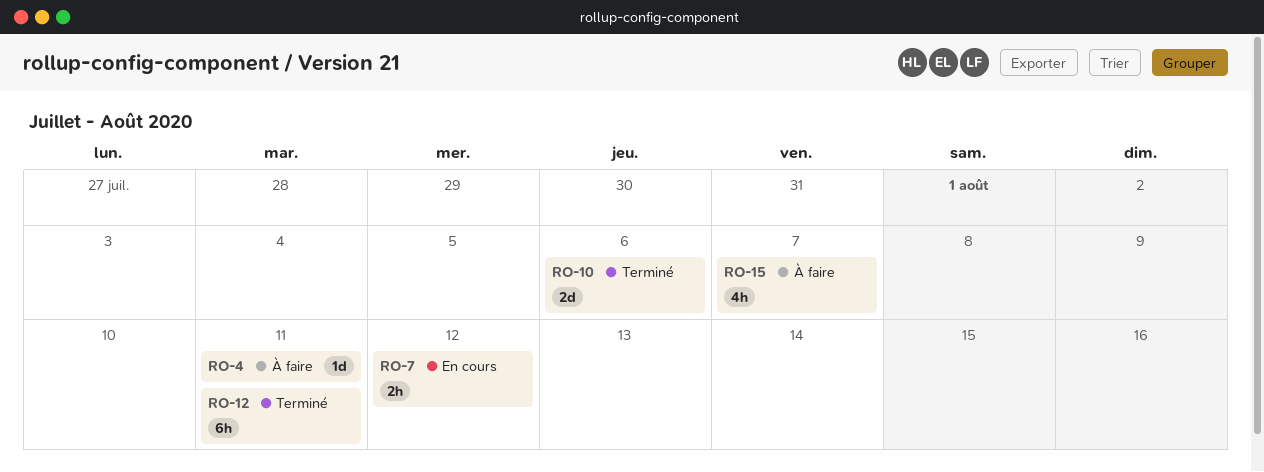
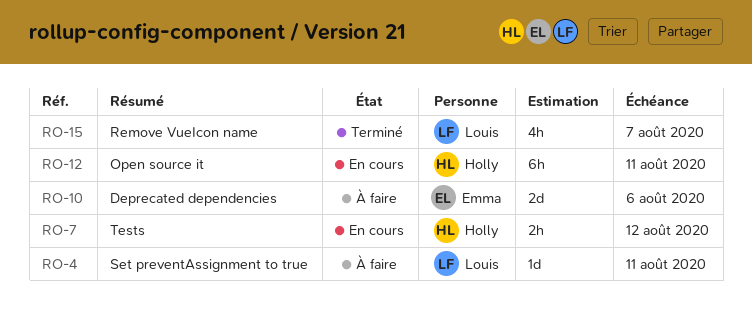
RO-10, status: Terminé -> À faire
RO-12, status: Terminé -> En cours
RO-15, status: À faire -> Terminé

